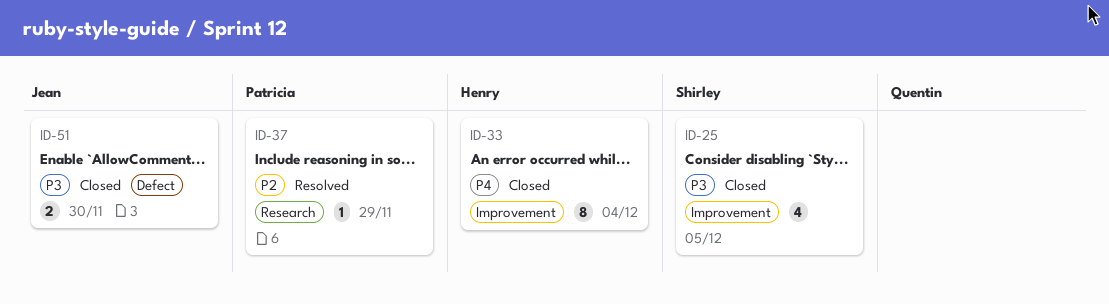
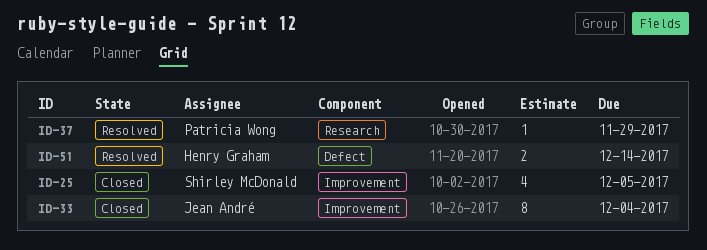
ID-33, owner: Henry Graham -> Jean André
ID-51, status: Closed -> Resolved
ID-51, owner: Jean André -> Henry Graham
ID-51, due: Nov 30 -> Dec 14

